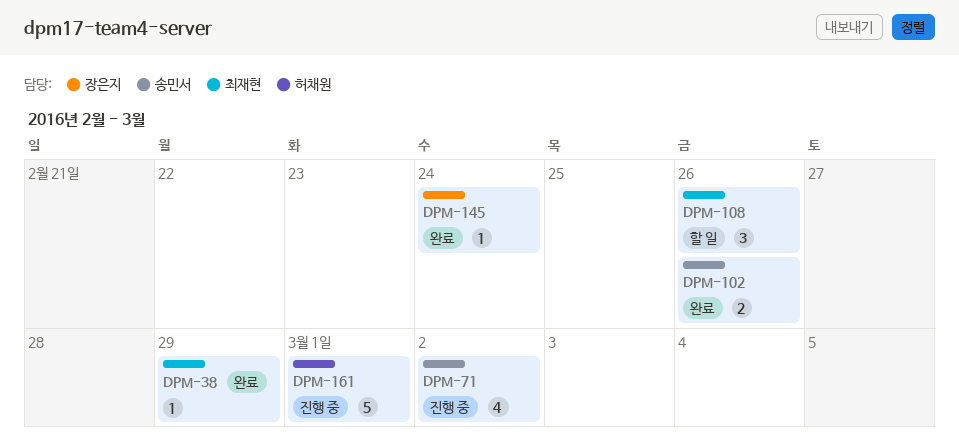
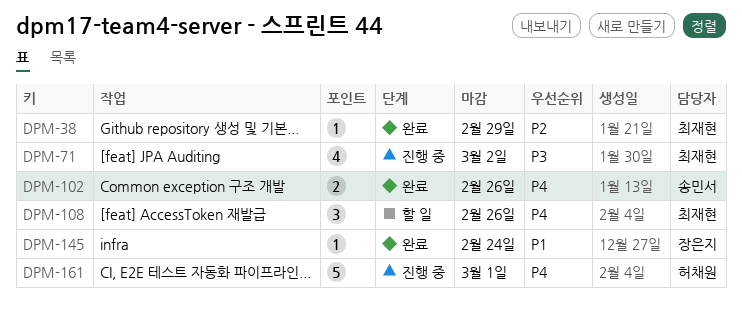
DPM-71, owner: 송민서 -> 최재현

